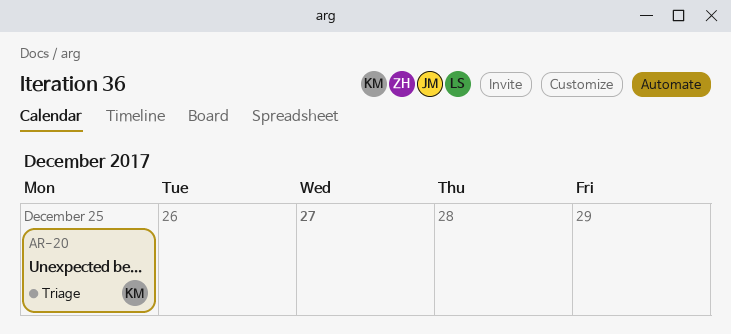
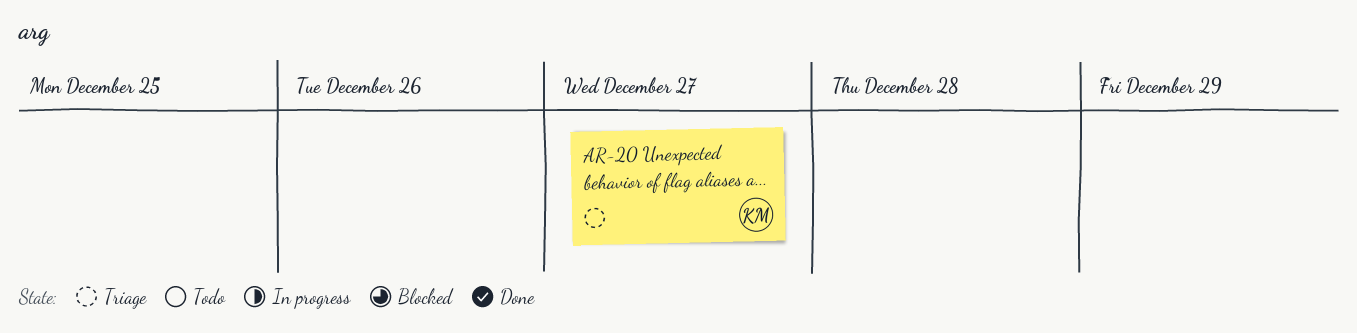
AR-20, due: Dec 25 -> Dec 27

